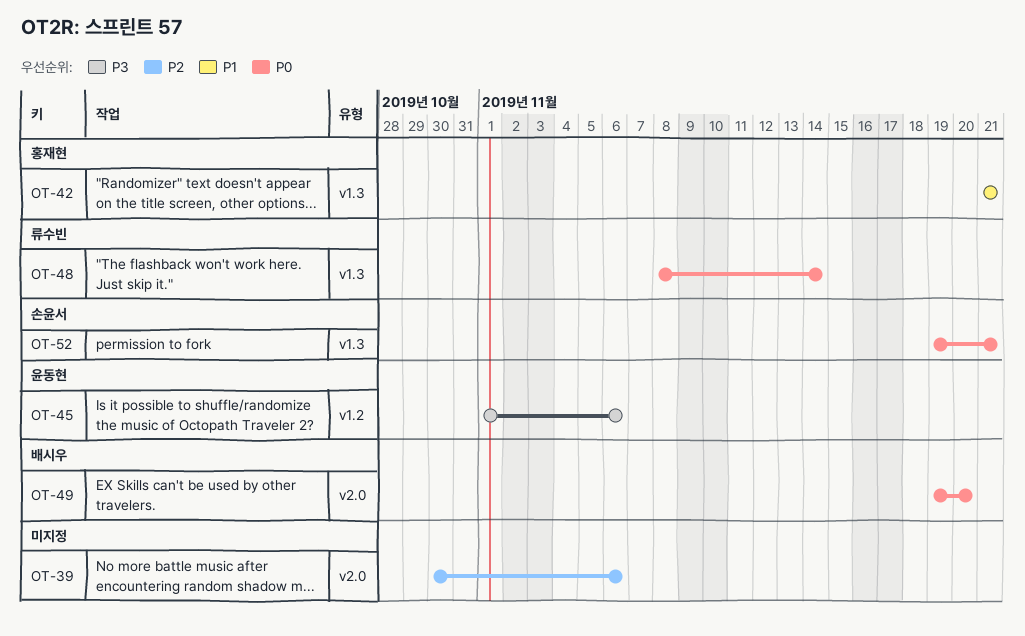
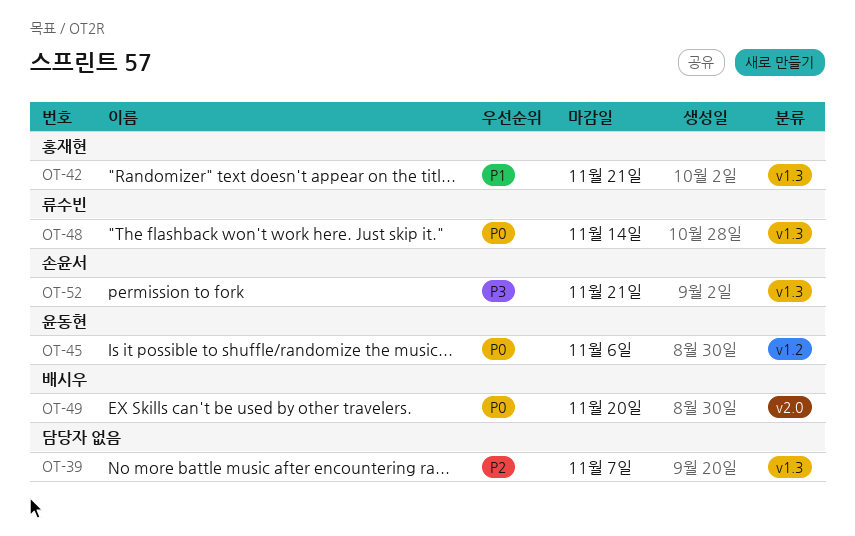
OT-39, label: v2.0 -> v1.3
OT-39, due: Nov 6 -> Nov 7
OT-45, priority: P3 -> P0
OT-52, priority: P0 -> P3

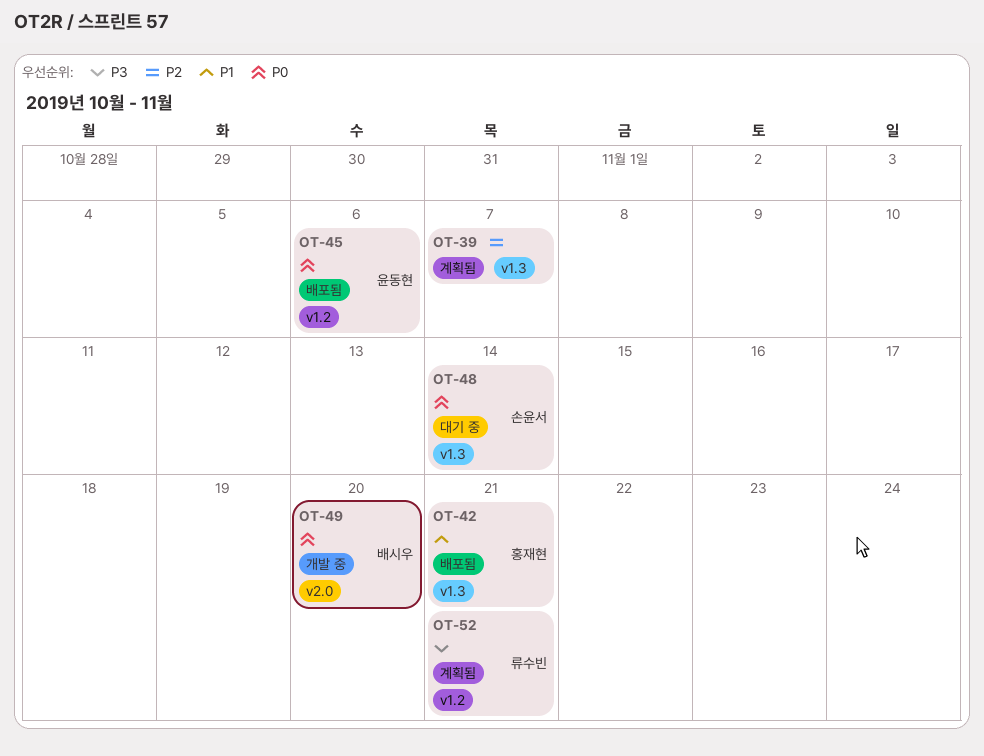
OT-48, owner: 류수빈 -> 손윤서
OT-52, owner: 손윤서 -> 류수빈
OT-52, label: v1.3 -> v1.2

